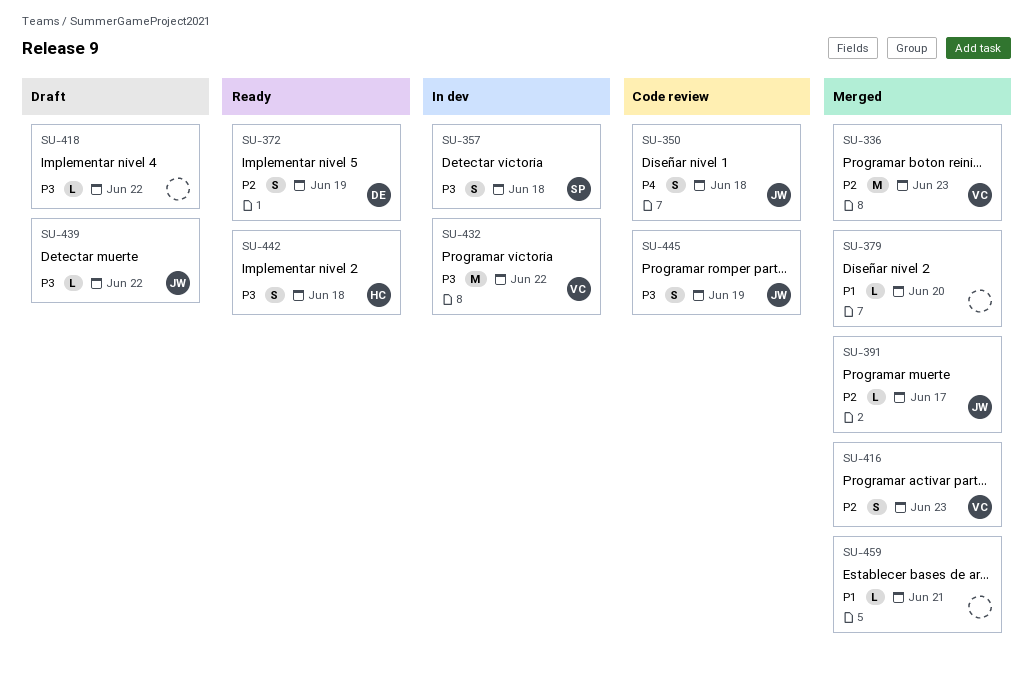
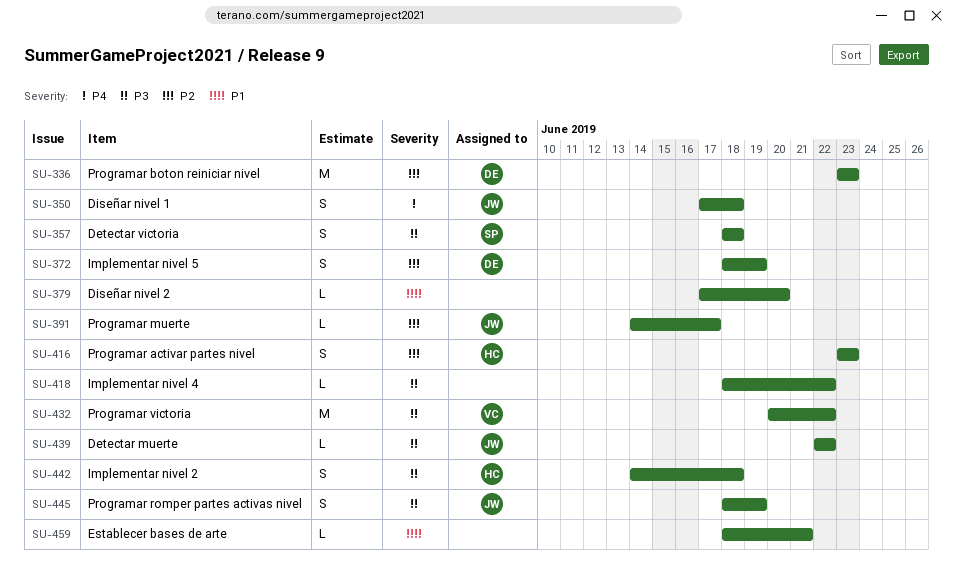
SU-336, owner: VC -> DE
SU-416, owner: VC -> HC

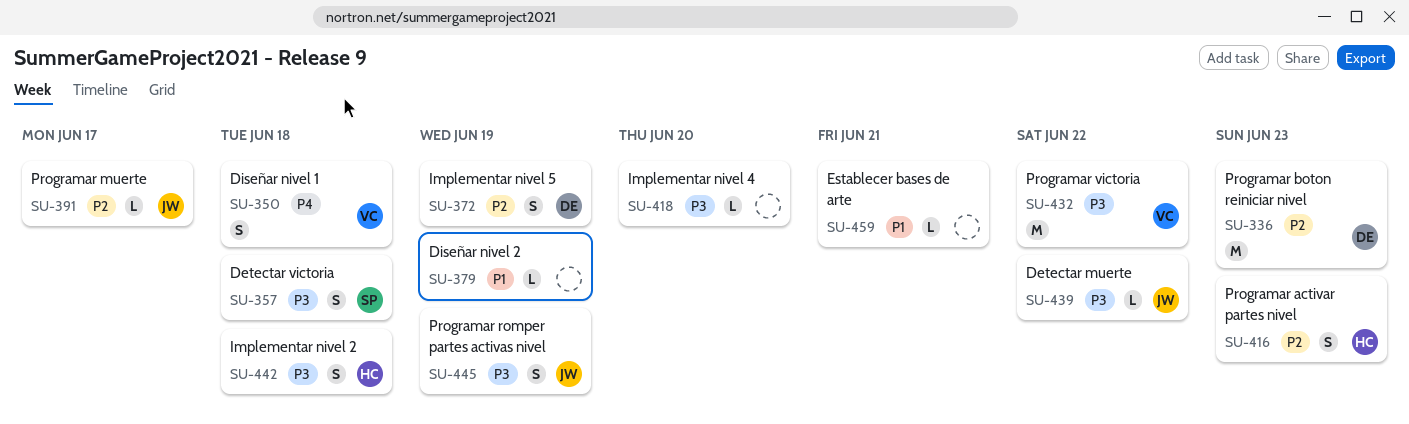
SU-350, owner: JW -> VC
SU-379, due: Jun 20 -> Jun 19
SU-418, due: Jun 22 -> Jun 20

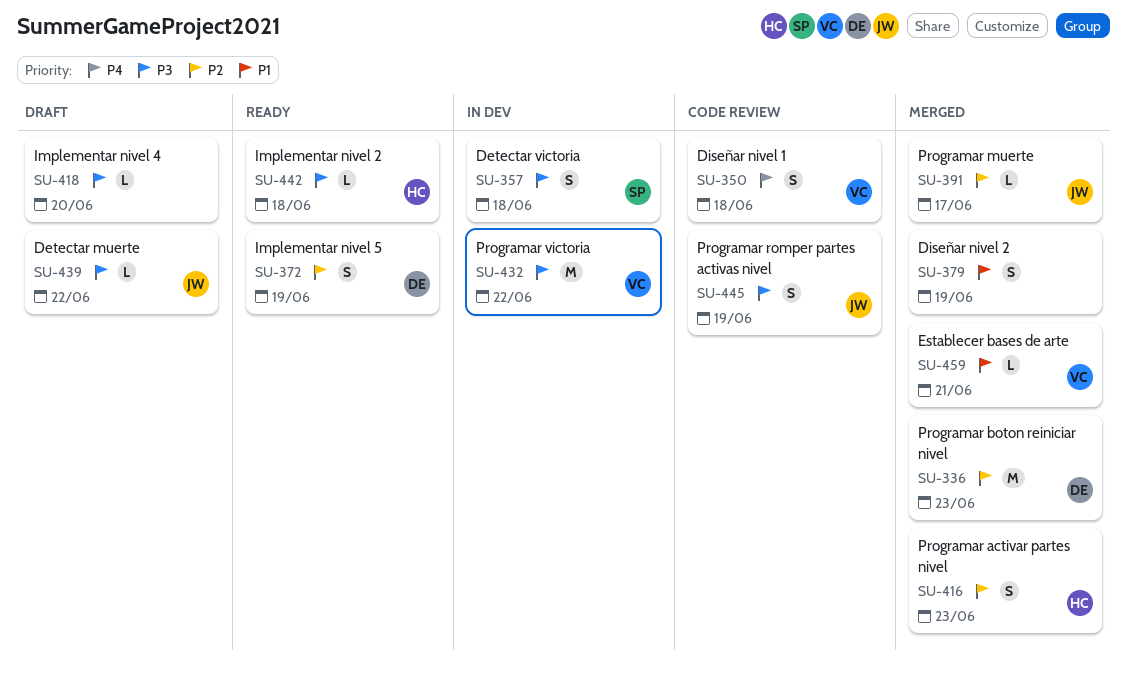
SU-379, estimate: L -> S
SU-442, estimate: S -> L
SU-459, owner: none -> VC

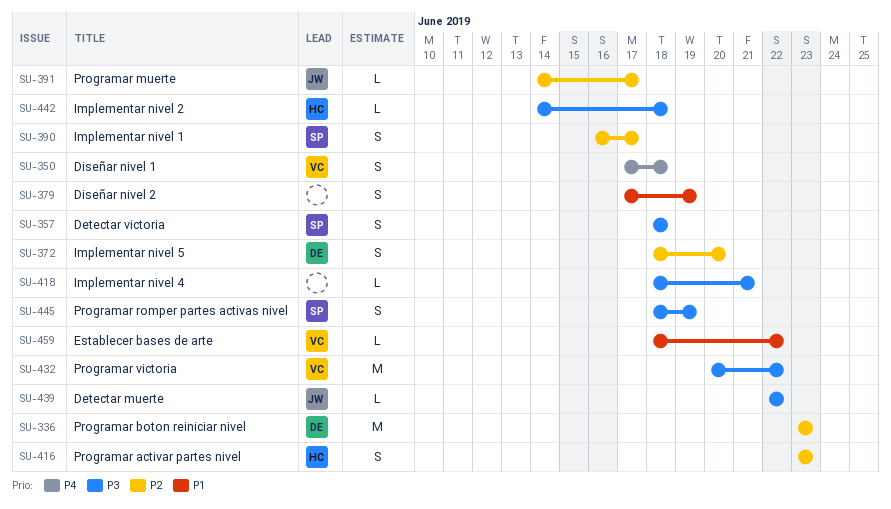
SU-372, due: Jun 19 -> Jun 20
SU-390: none -> present
SU-418, due: Jun 20 -> Jun 21
SU-445, owner: JW -> SP
SU-459, due: Jun 21 -> Jun 22

